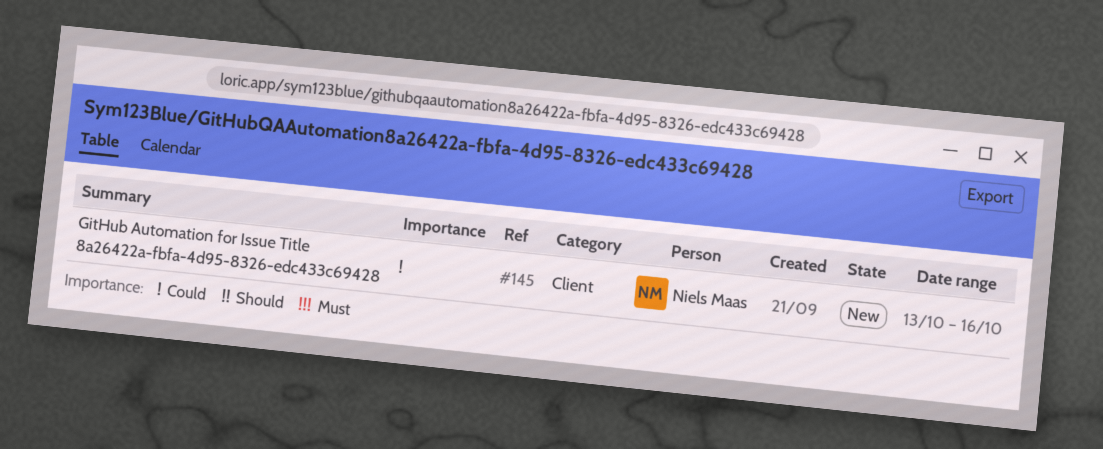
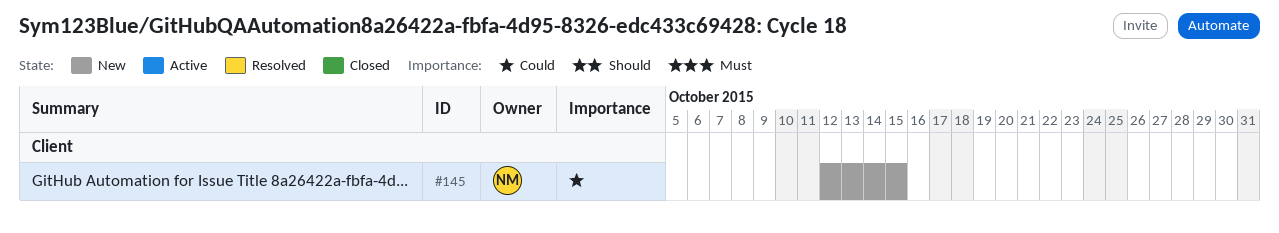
#145, start: Oct 13 -> Oct 12
#145, due: Oct 16 -> Oct 15

